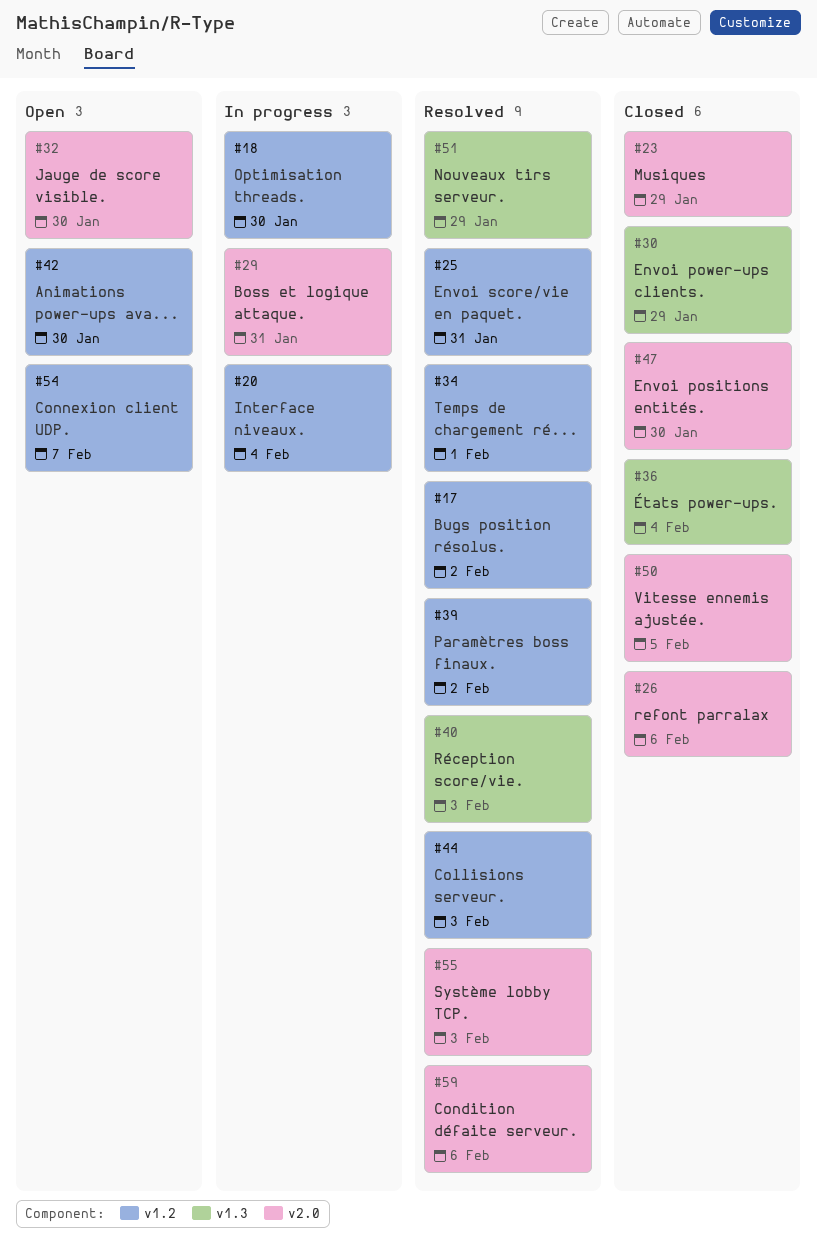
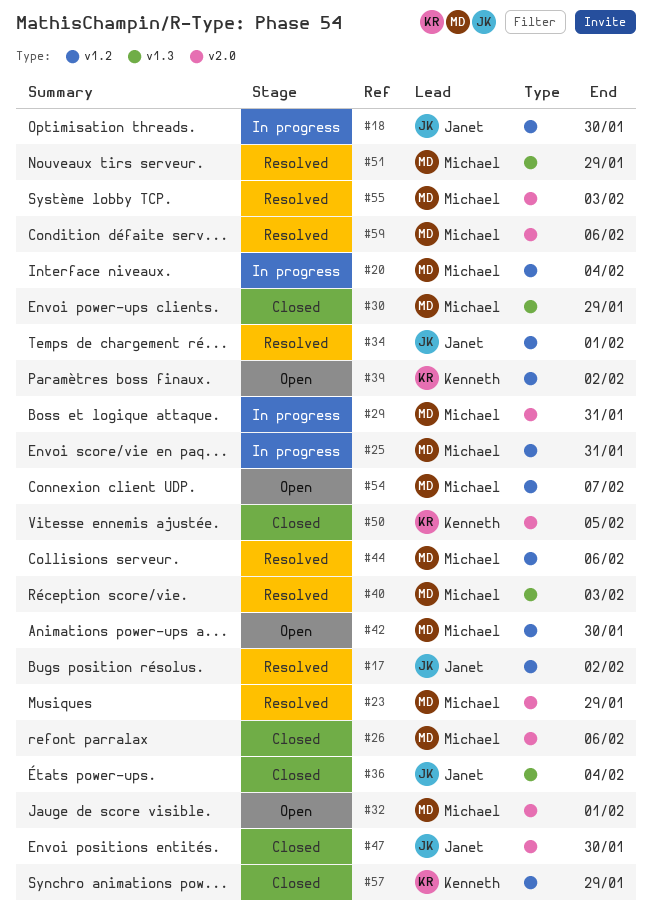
#23, status: Closed -> Resolved
#25, status: Resolved -> In progress
#32, due: Jan 30 -> Feb 1
#39, status: Resolved -> Open
#44, due: Feb 3 -> Feb 6
#57: none -> present

